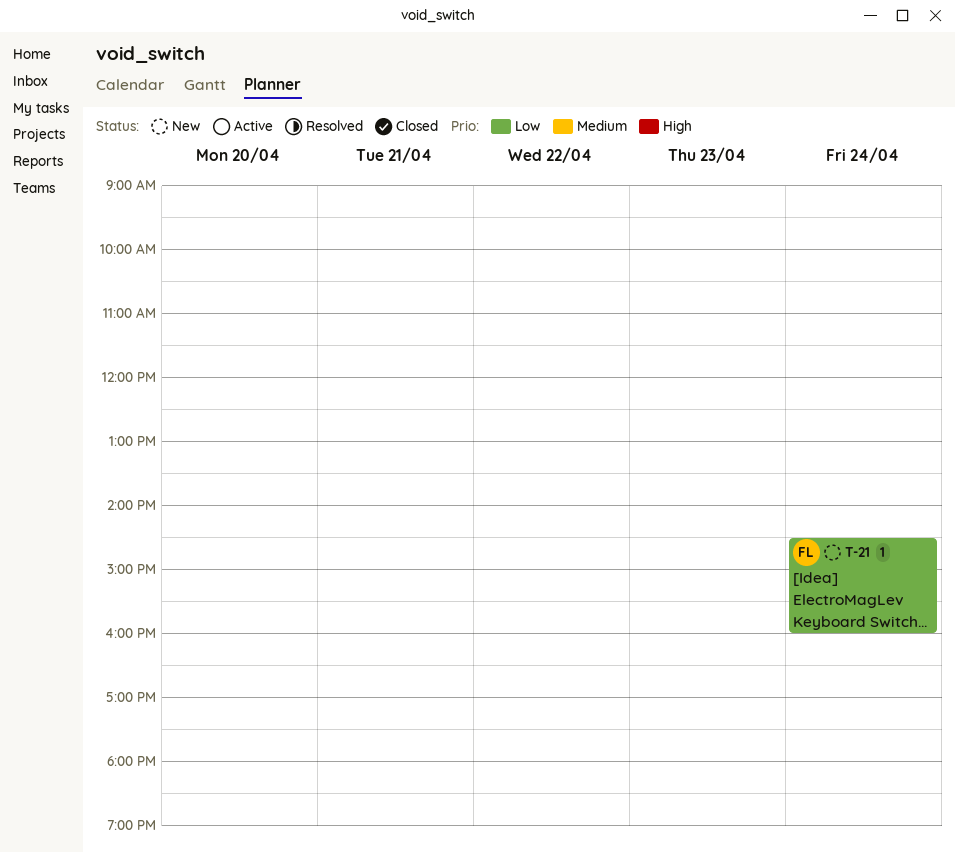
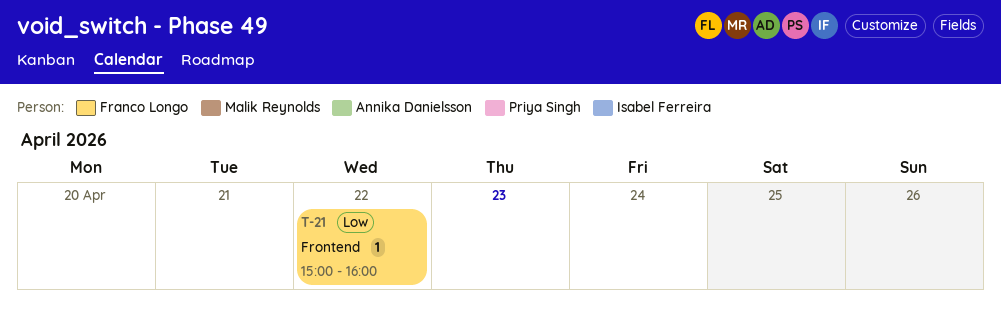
T-21, day: Apr 24 -> Apr 22
T-21, begins: 14:30 -> 15:00

